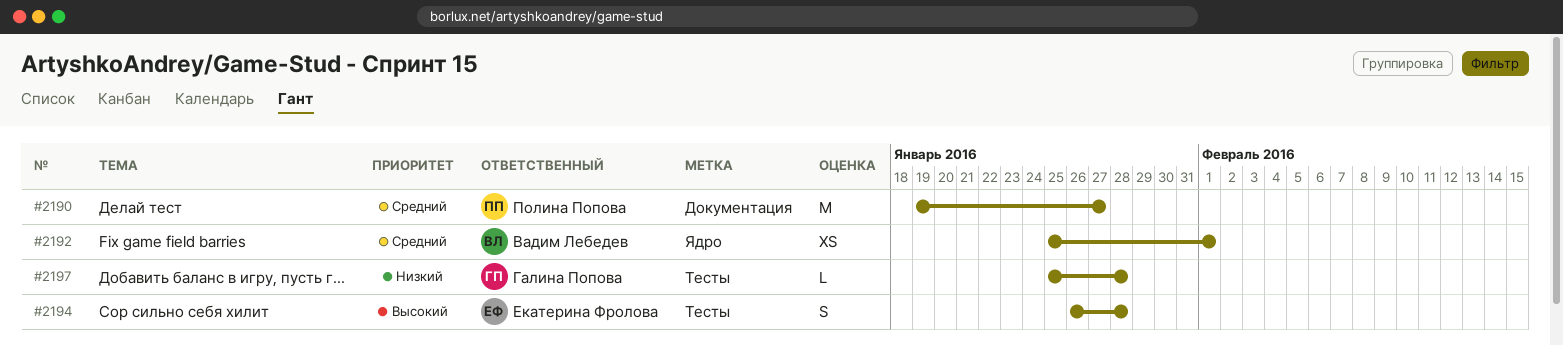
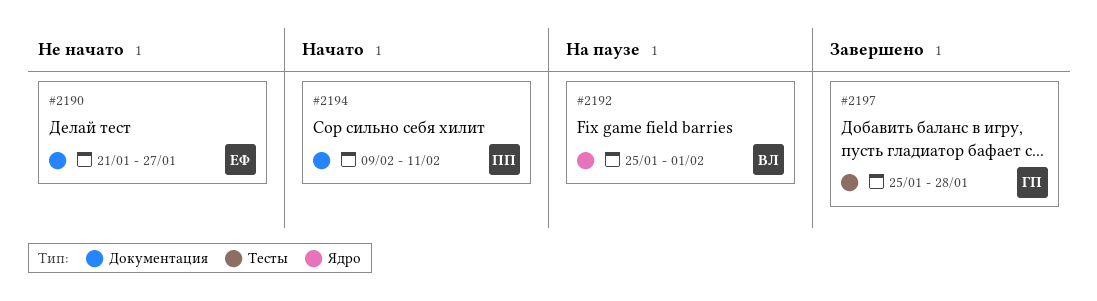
#2190, owner: Полина Попова -> Екатерина Фролова
#2190, start: Jan 19 -> Jan 21
#2194, owner: Екатерина Фролова -> Полина Попова
#2194, label: Тесты -> Документация
#2194, start: Jan 26 -> Feb 9
#2194, due: Jan 28 -> Feb 11

